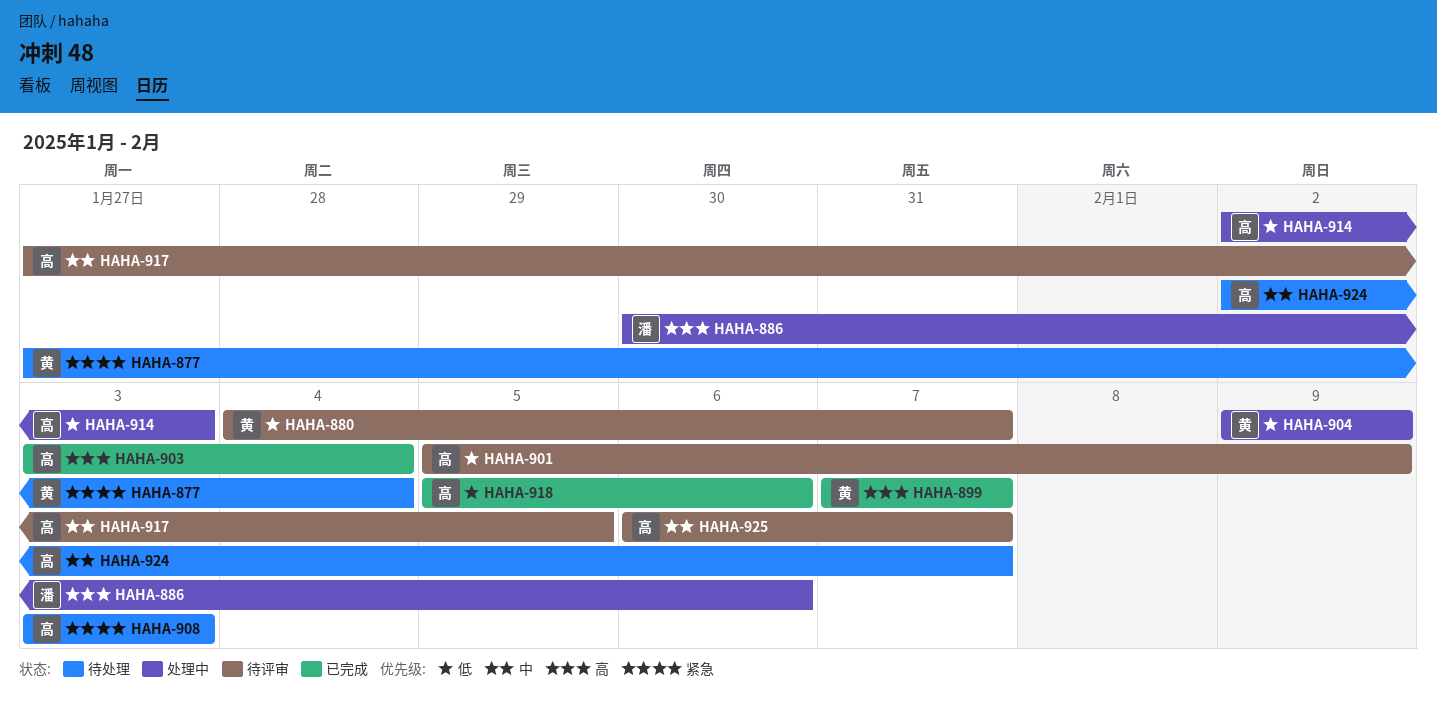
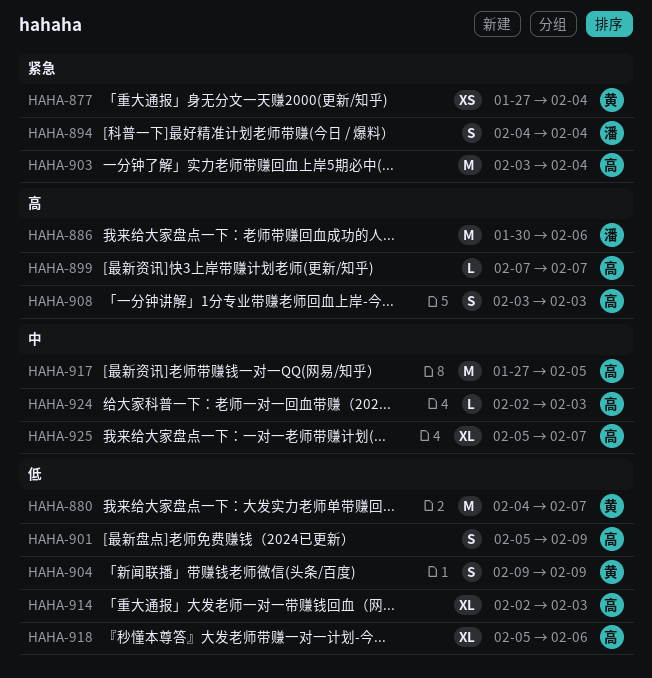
HAHA-894: none -> present
HAHA-899, owner: 黄 -> 高
HAHA-903, priority: 高 -> 紧急
HAHA-908, priority: 紧急 -> 高
HAHA-924, due: Feb 7 -> Feb 3
HAHA-925, start: Feb 6 -> Feb 5

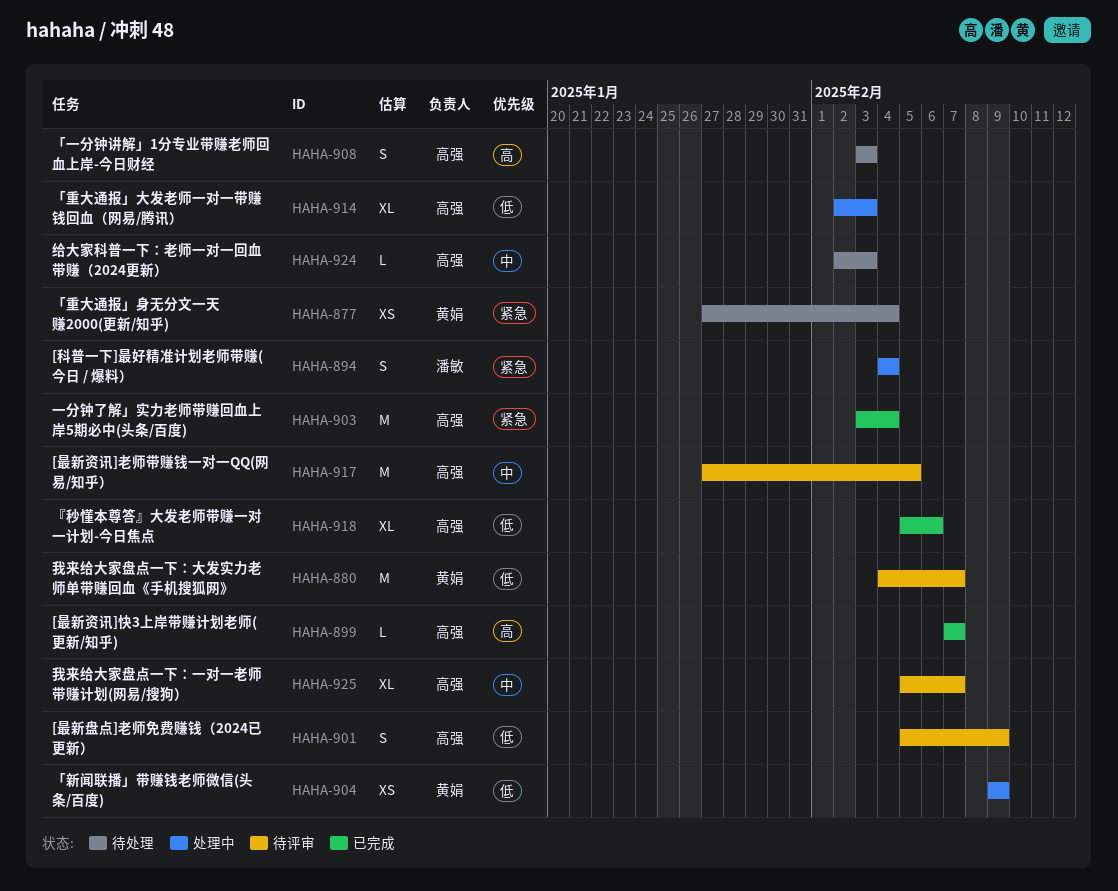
HAHA-886: present -> none
HAHA-904, estimate: S -> XS

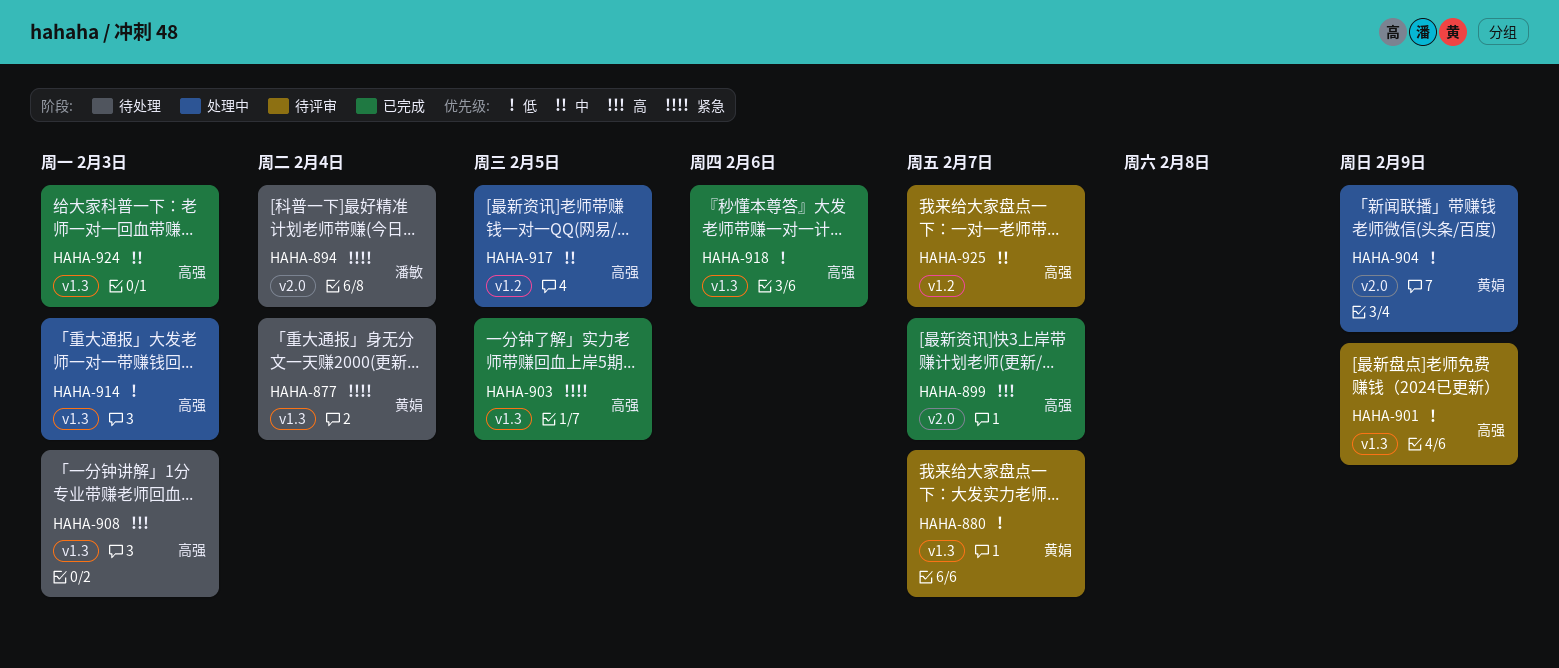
HAHA-894, status: 处理中 -> 待处理
HAHA-903, due: Feb 4 -> Feb 5
HAHA-917, status: 待评审 -> 处理中
HAHA-924, status: 待处理 -> 已完成

